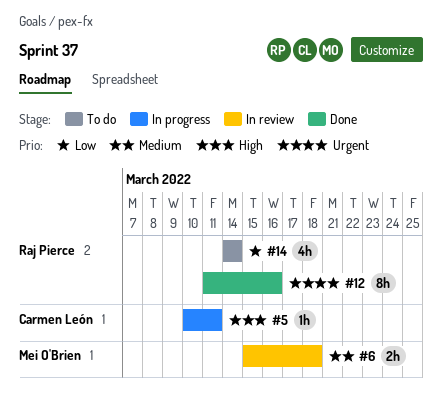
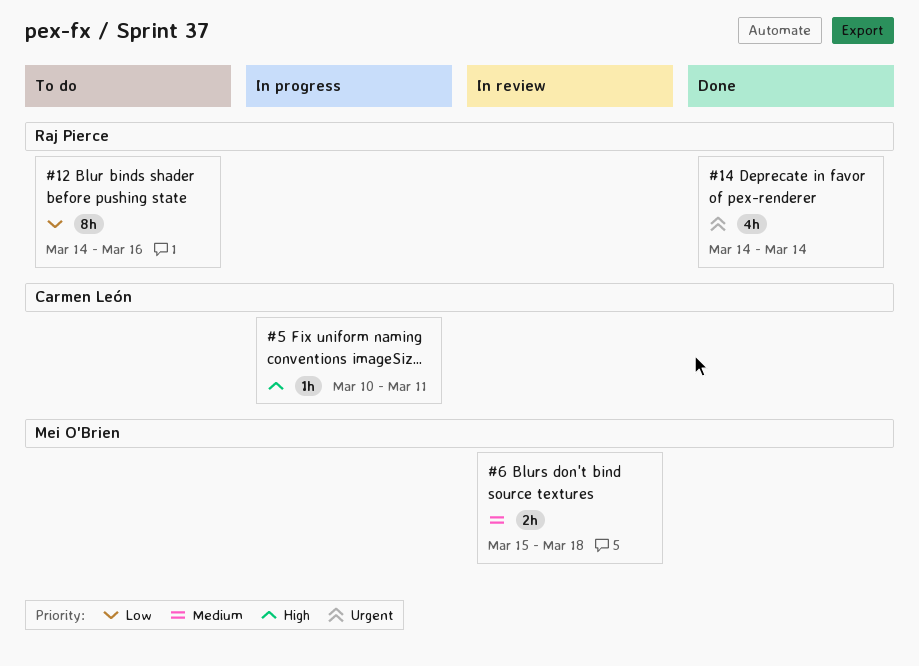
#12, status: Done -> To do
#12, priority: Urgent -> Low
#12, start: Mar 11 -> Mar 14
#14, status: To do -> Done
#14, priority: Low -> Urgent

